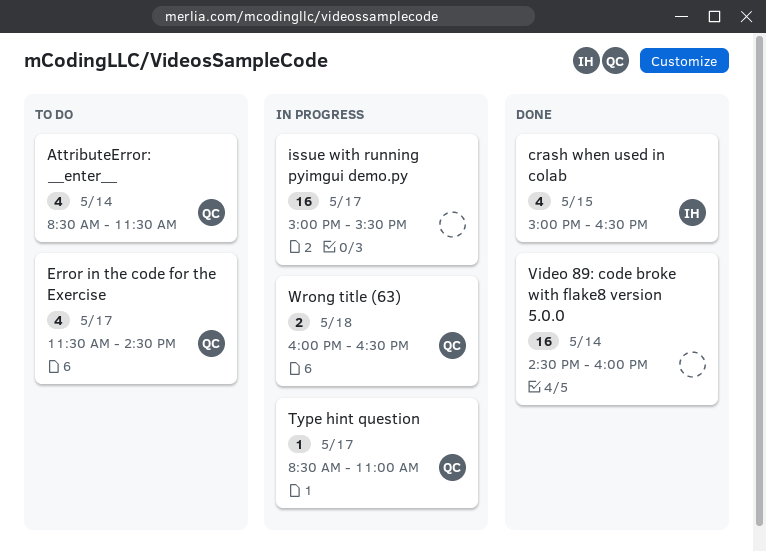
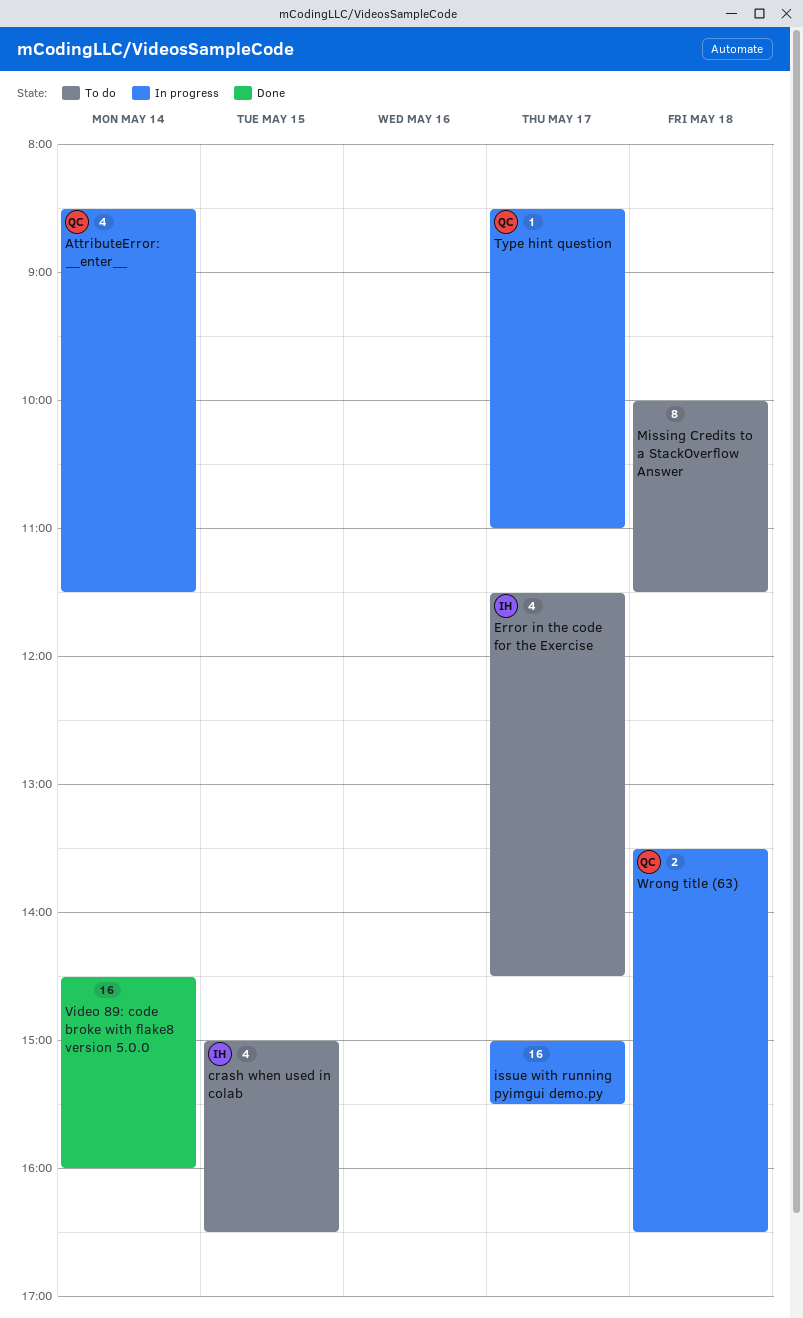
AttributeError: __enter__, status: To do -> In progress
crash when used in colab, status: Done -> To do
Error in the code for the Exercise, owner: QC -> IH
Missing Credits to a StackOverflow Answer: none -> present
Wrong title (63), begins: 16:00 -> 13:30

